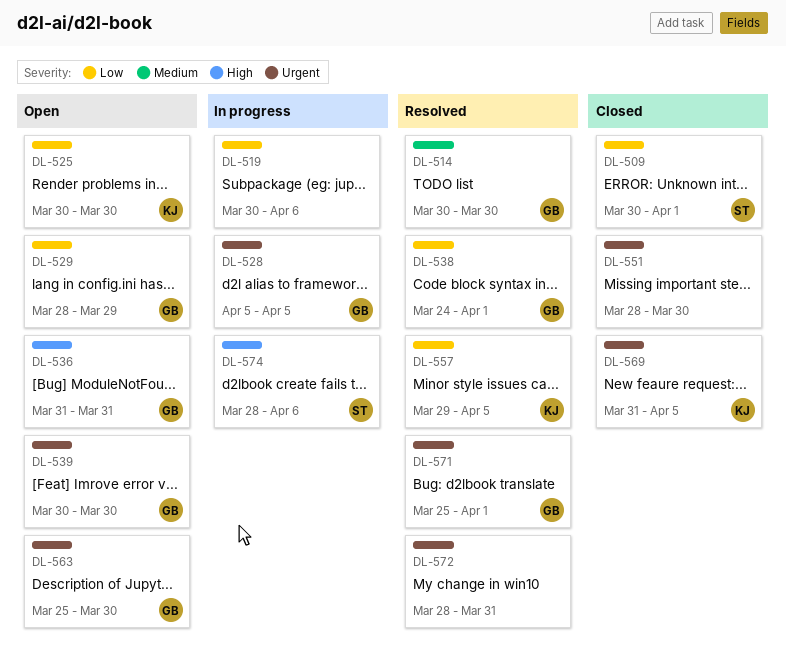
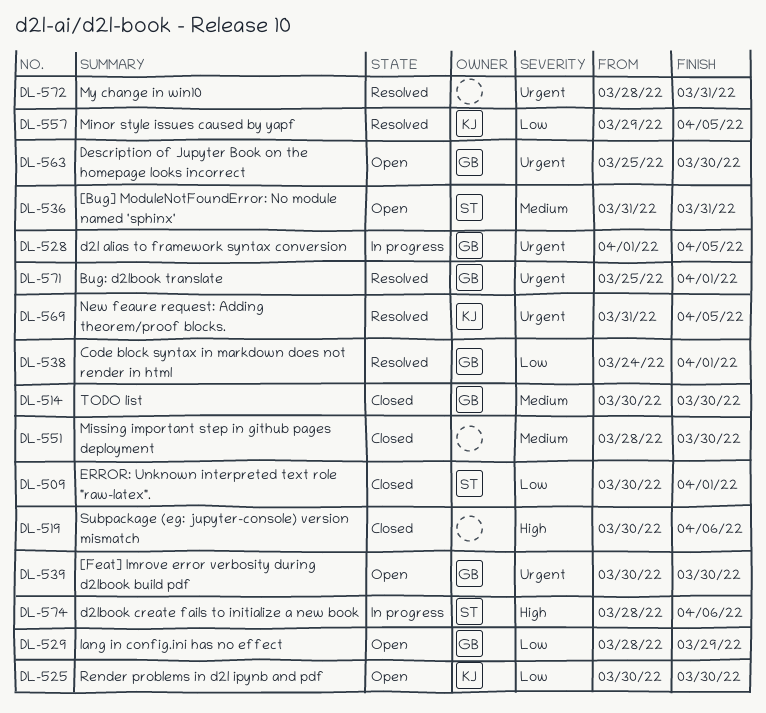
DL-514, status: Resolved -> Closed
DL-519, status: In progress -> Closed
DL-519, priority: Low -> High
DL-528, start: Apr 5 -> Apr 1
DL-536, owner: GB -> ST
DL-536, priority: High -> Medium
DL-551, priority: Urgent -> Medium
DL-569, status: Closed -> Resolved

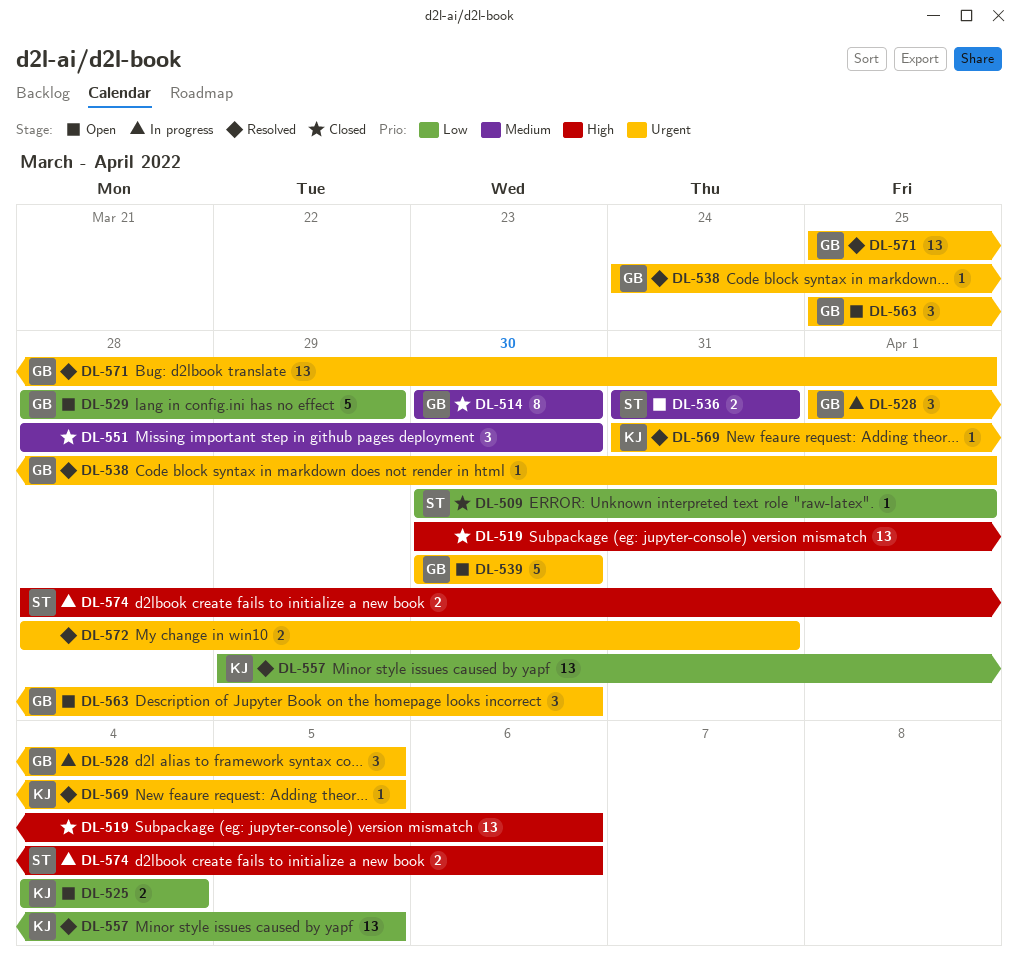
DL-525, start: Mar 30 -> Apr 4
DL-525, due: Mar 30 -> Apr 4
DL-538, priority: Low -> Urgent

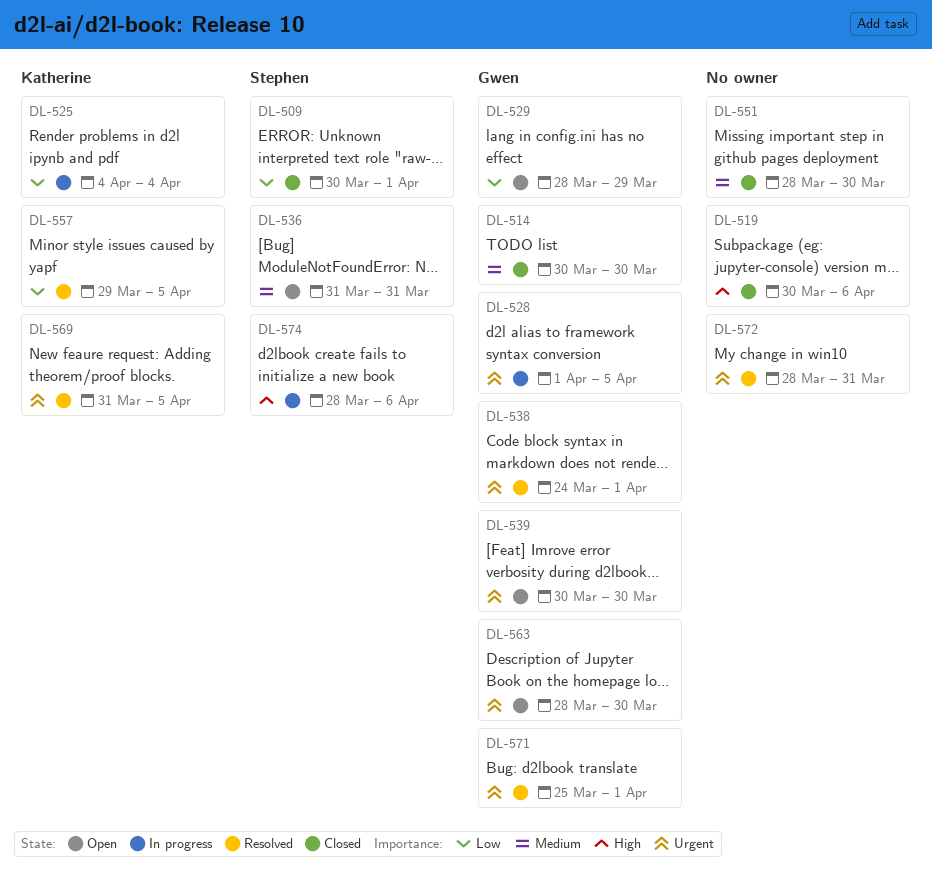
DL-525, status: Open -> In progress
DL-563, start: Mar 25 -> Mar 28

